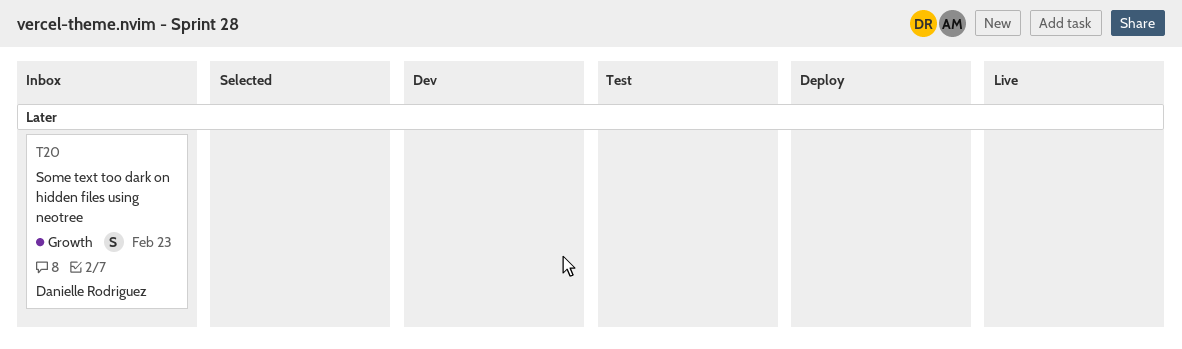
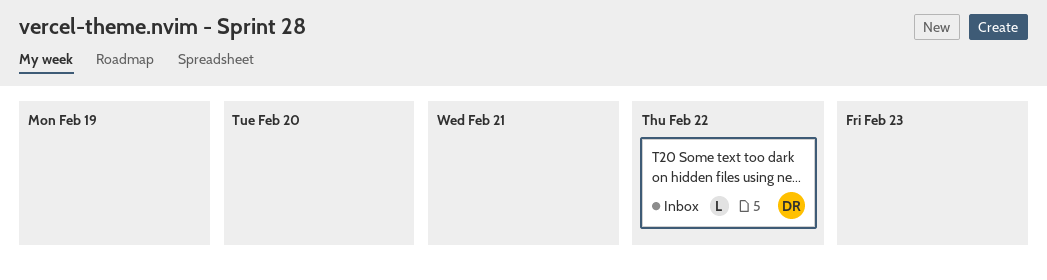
T20, estimate: S -> L
T20, due: Feb 23 -> Feb 22

